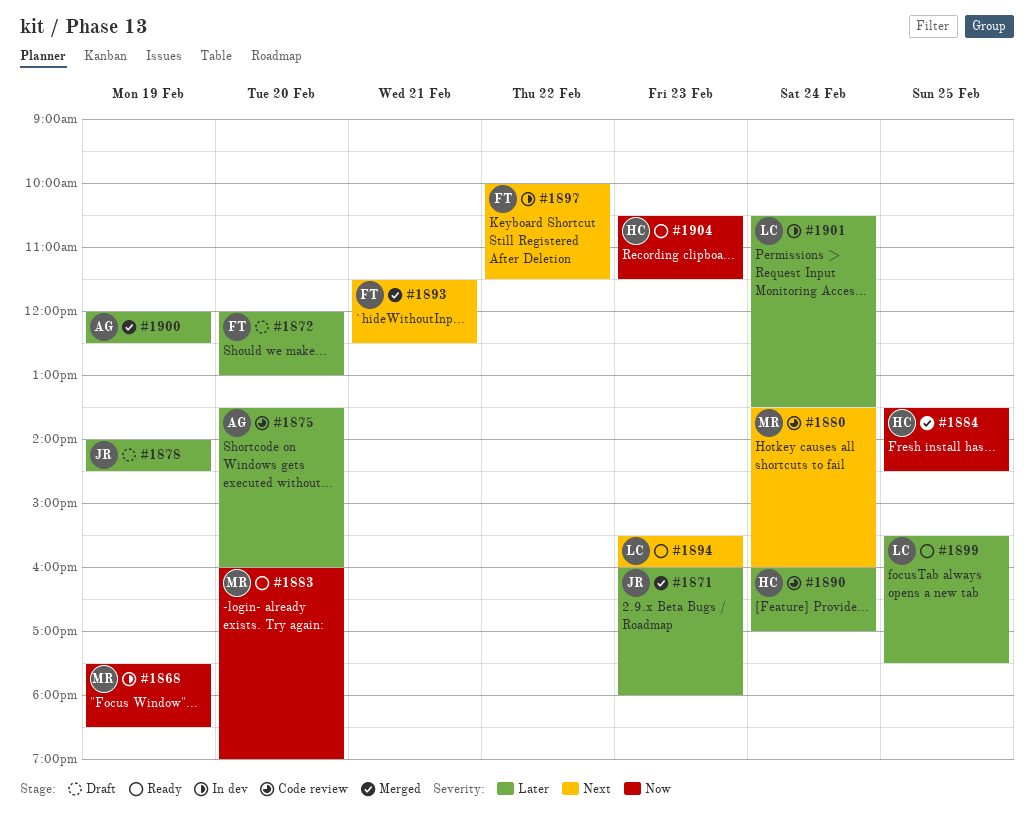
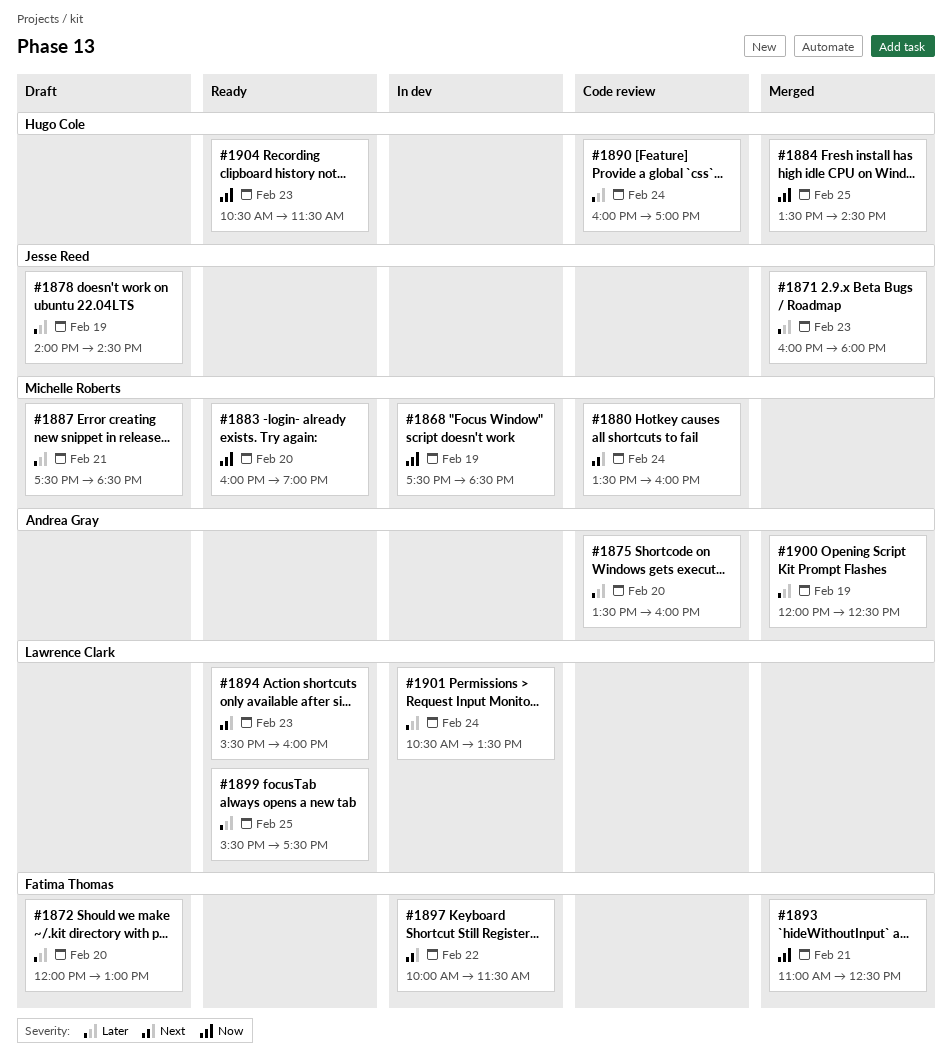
#1887: none -> present
#1893, priority: Next -> Now
#1893, begins: 11:30 -> 11:00

